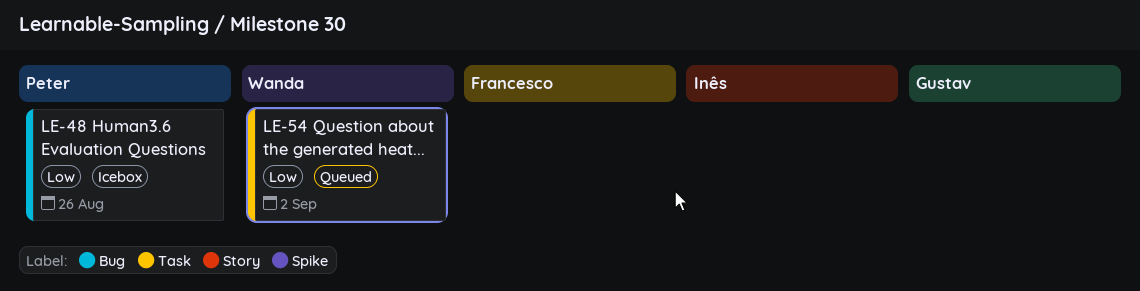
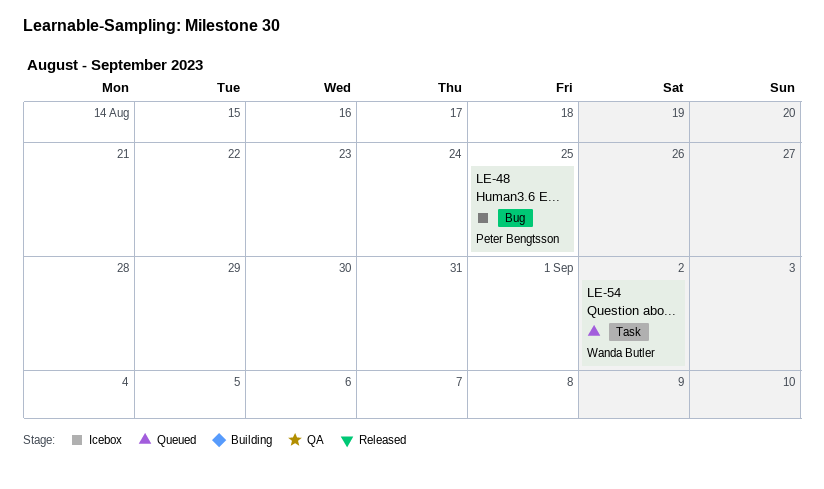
LE-48, due: Aug 26 -> Aug 25

